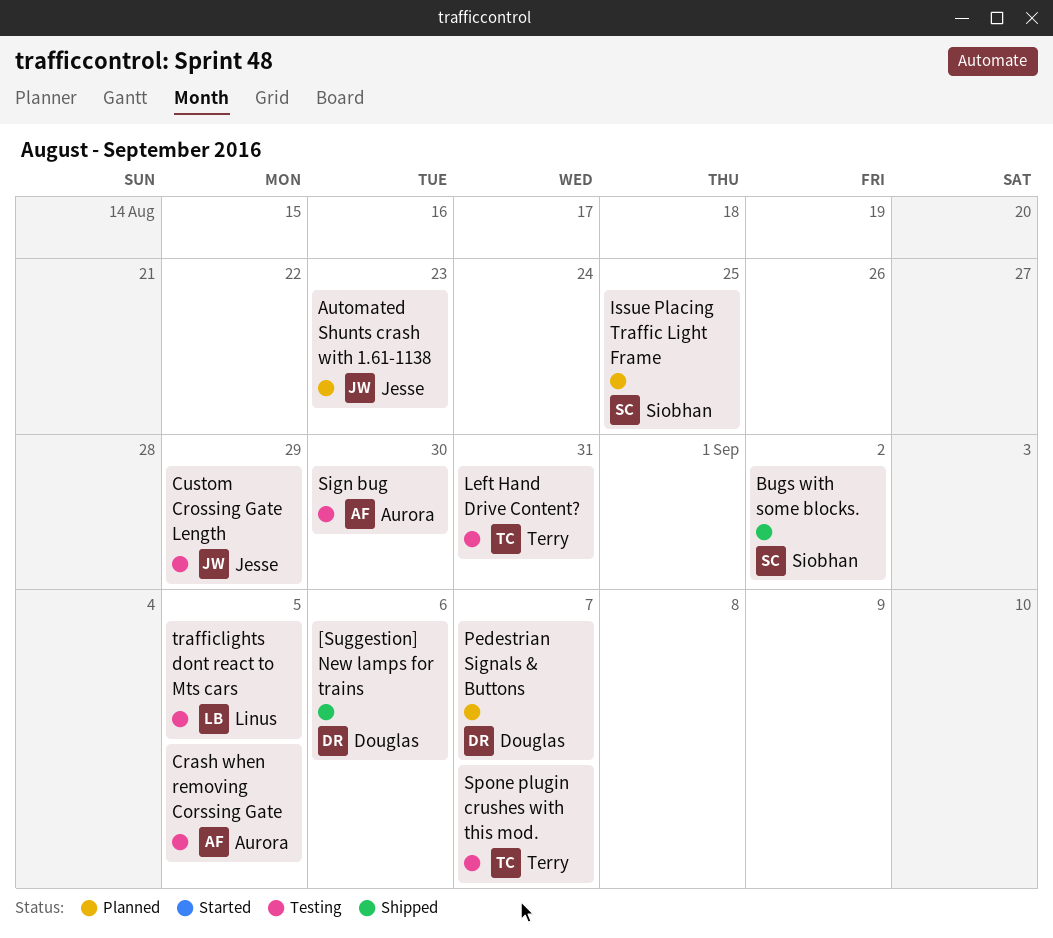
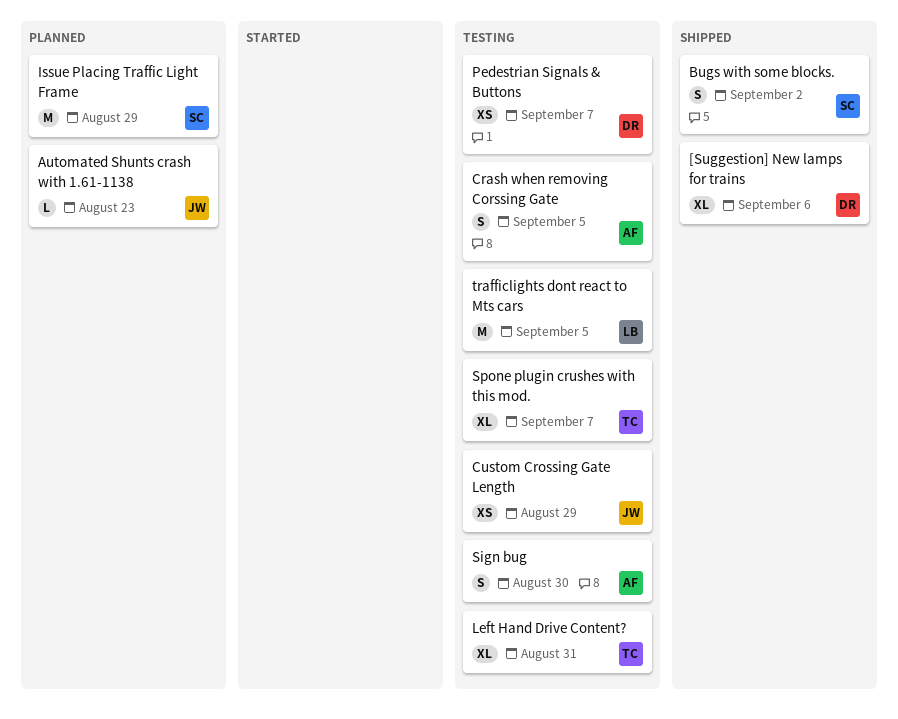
Issue Placing Traffic Light Frame, due: Aug 25 -> Aug 29
Pedestrian Signals & Buttons, status: Planned -> Testing

